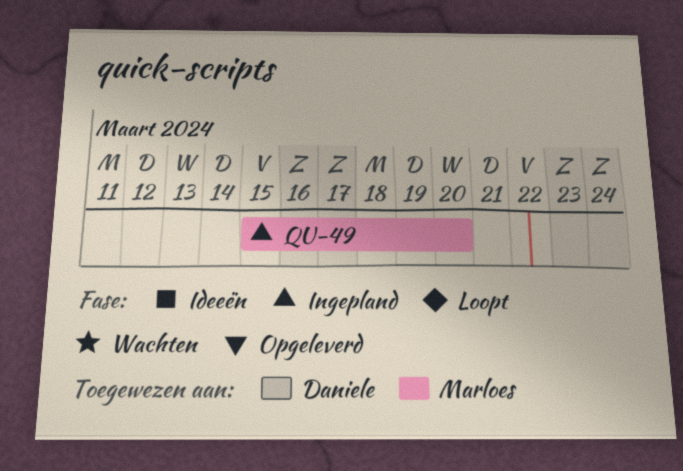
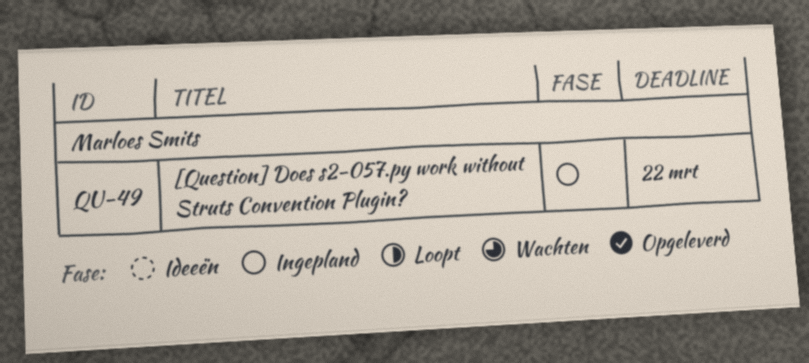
QU-49, due: Mar 20 -> Mar 22

